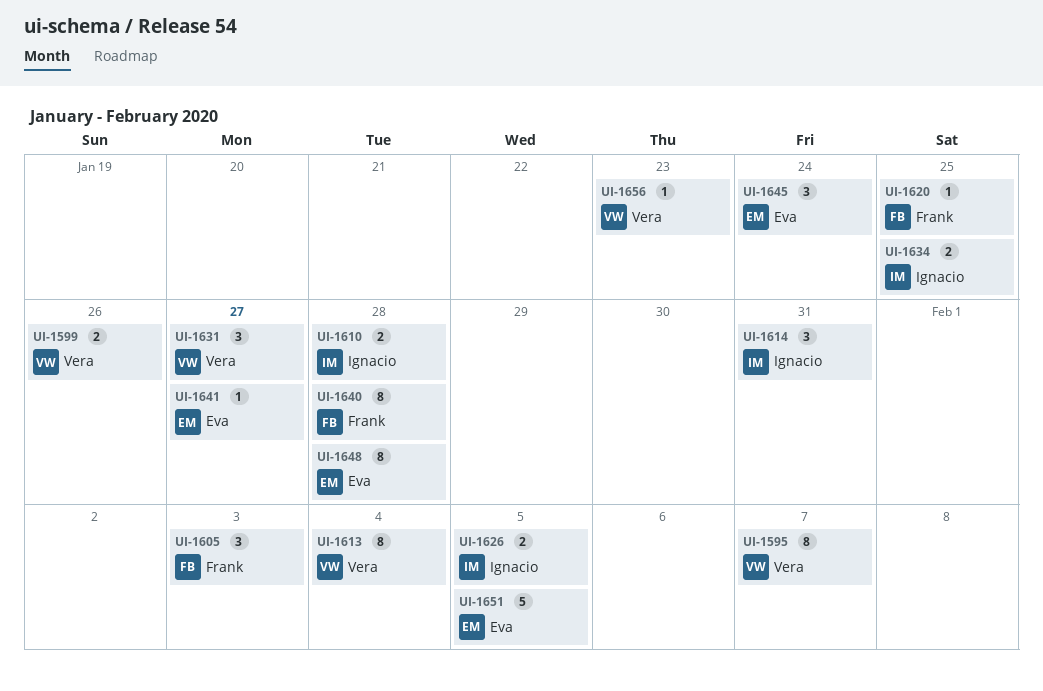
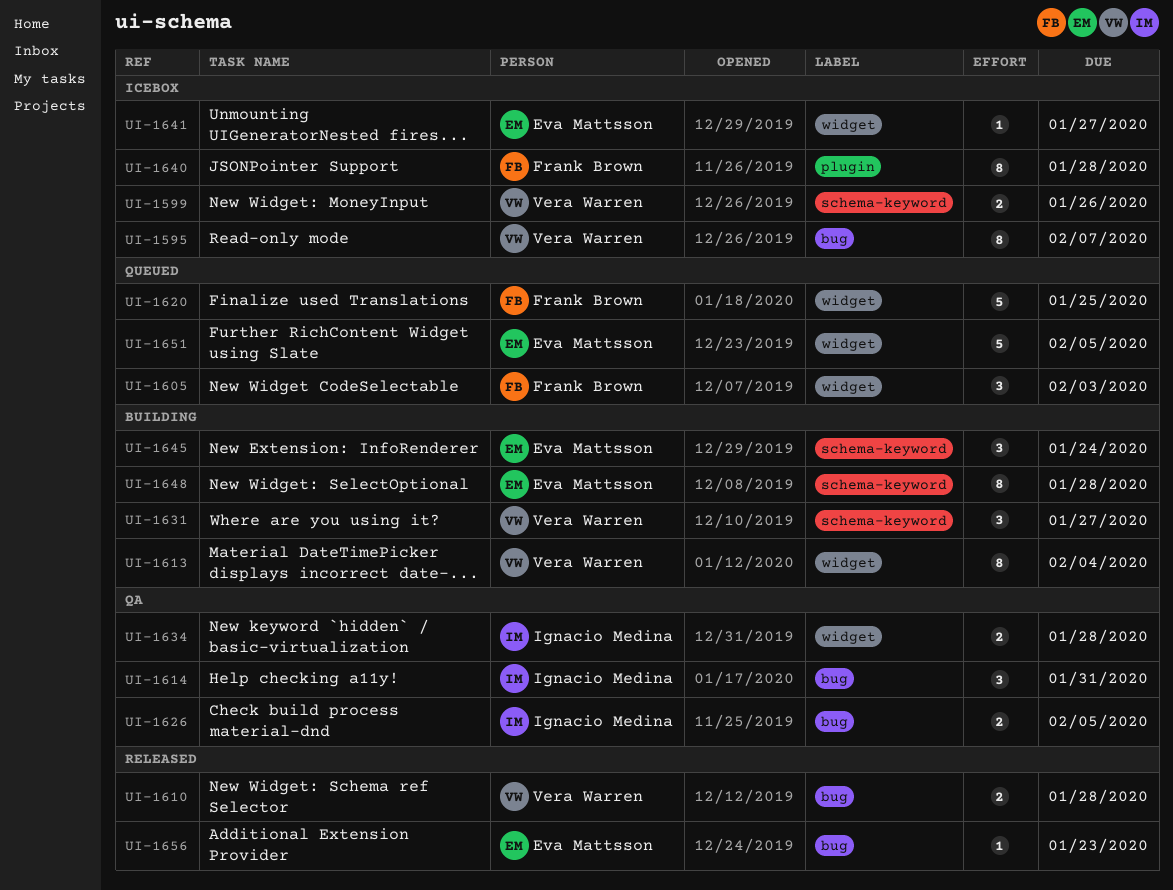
UI-1610, owner: Ignacio Medina -> Vera Warren
UI-1620, estimate: 1 -> 5
UI-1634, due: Jan 25 -> Jan 28
UI-1656, owner: Vera Warren -> Eva Mattsson

